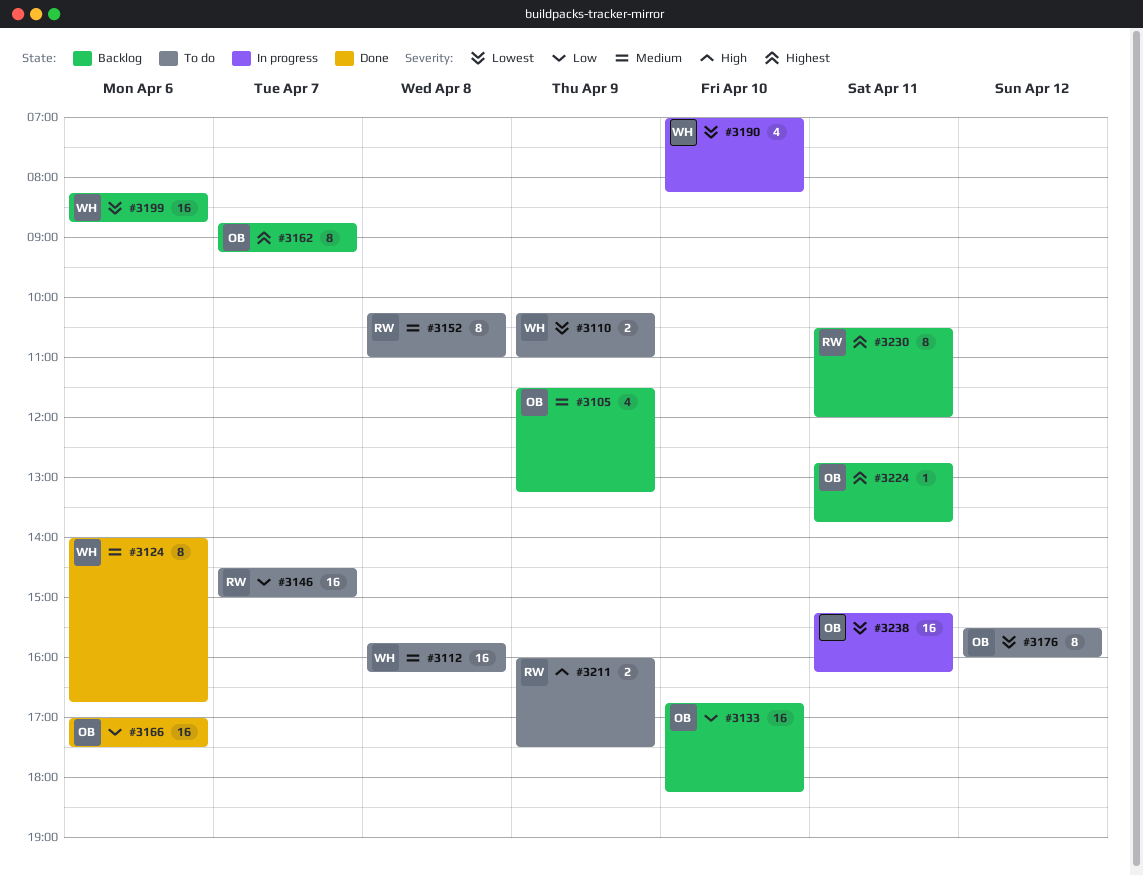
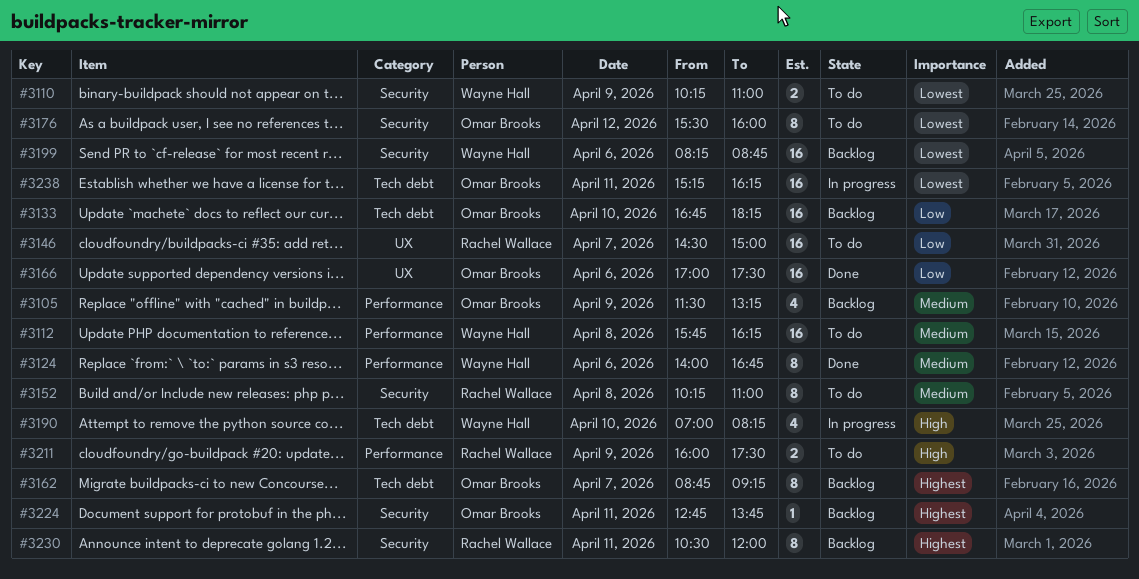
#3190, priority: Lowest -> High

